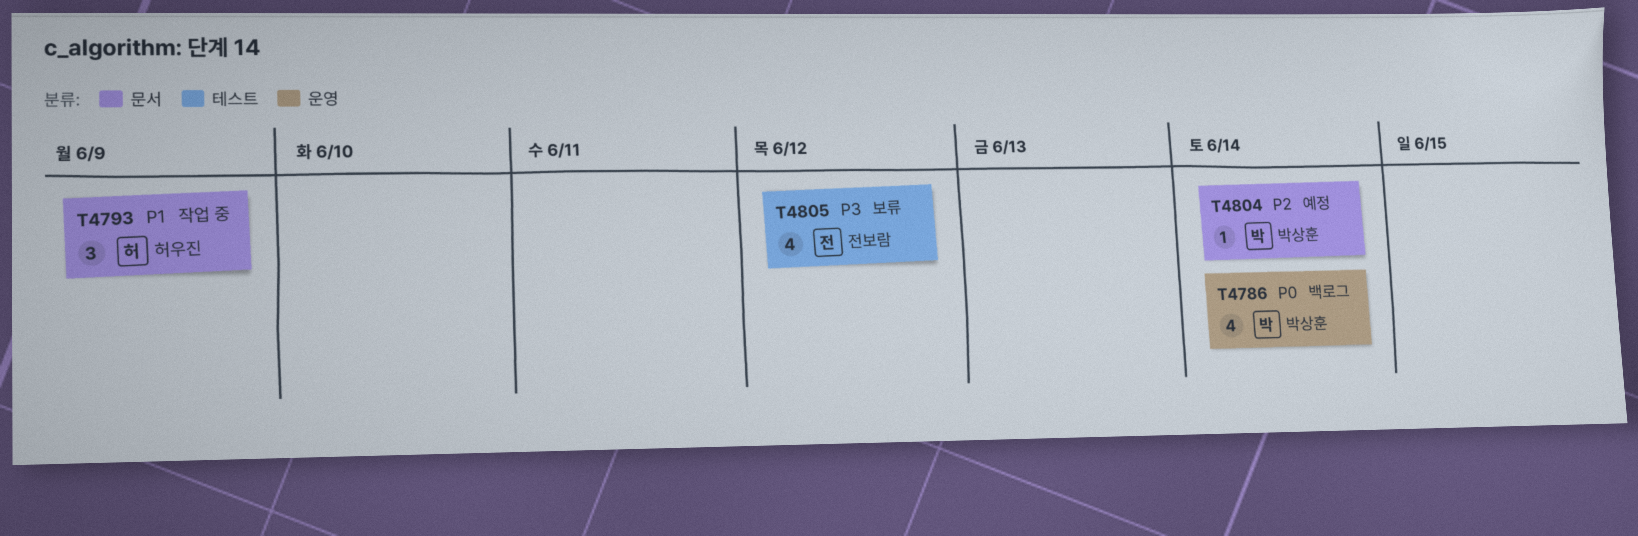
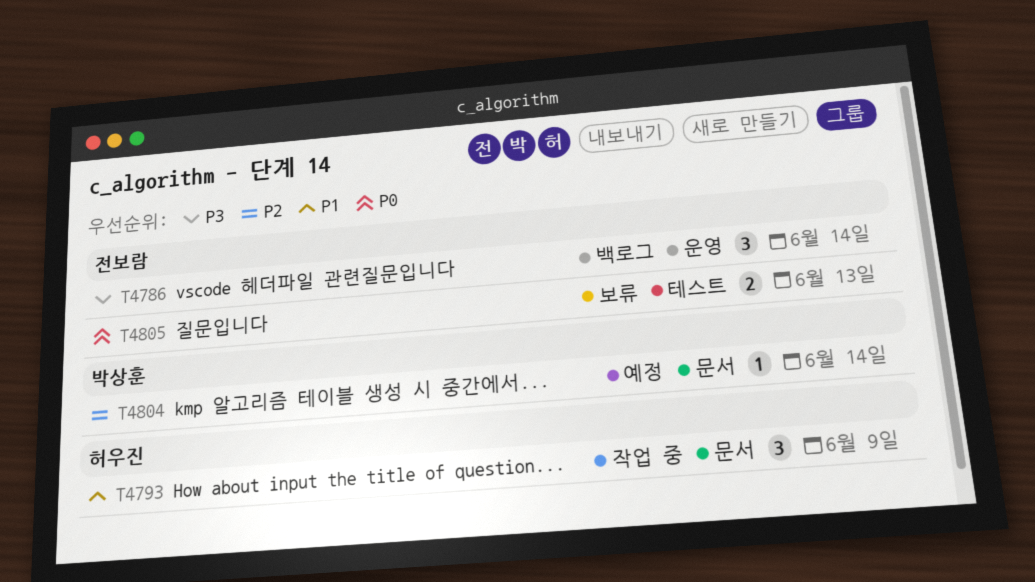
T4786, owner: 박상훈 -> 전보람
T4786, priority: P0 -> P3
T4786, estimate: 4 -> 3
T4805, priority: P3 -> P0
T4805, estimate: 4 -> 2
T4805, due: Jun 12 -> Jun 13

